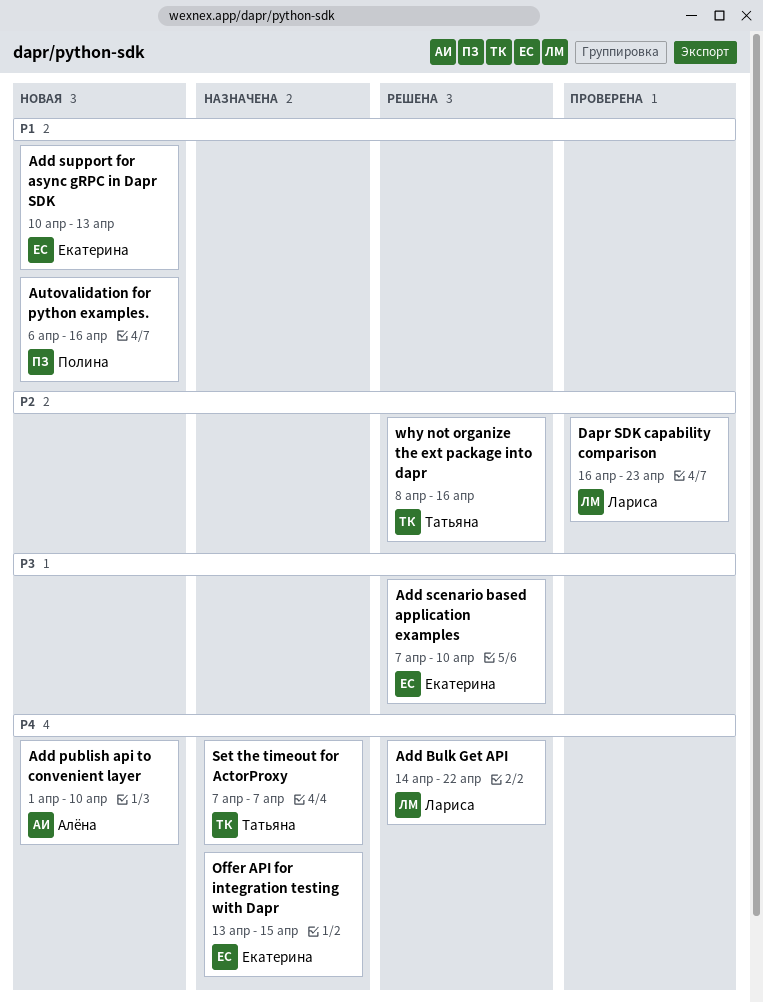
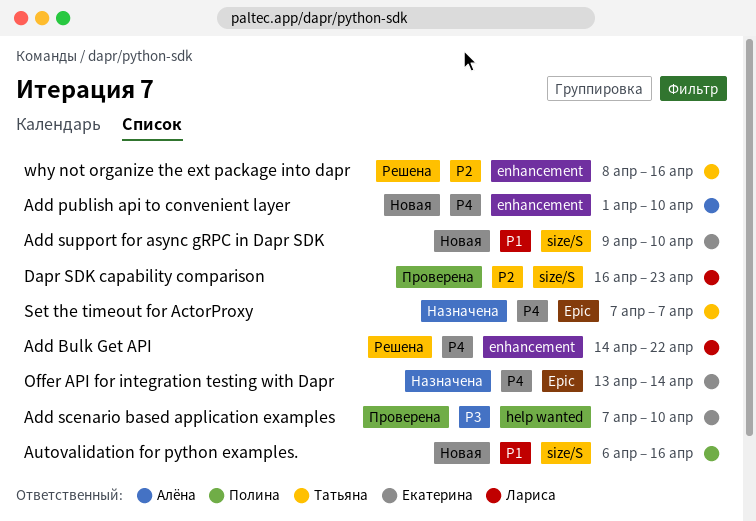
Add scenario based application examples, status: Решена -> Проверена
Add support for async gRPC in Dapr SDK, start: Apr 10 -> Apr 9
Add support for async gRPC in Dapr SDK, due: Apr 13 -> Apr 10
Offer API for integration testing with Dapr, due: Apr 15 -> Apr 14

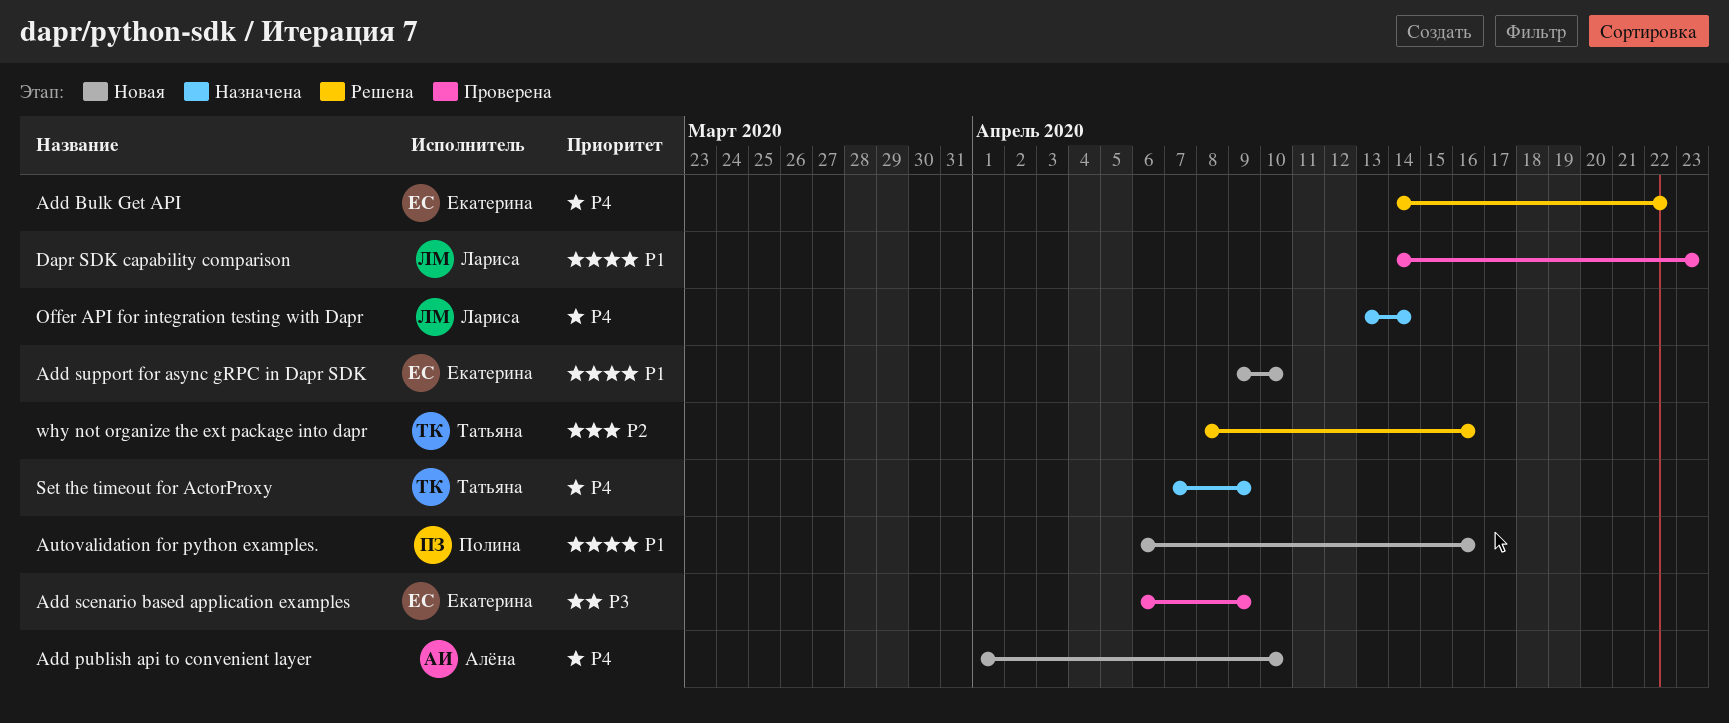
Add Bulk Get API, owner: Лариса -> Екатерина
Add scenario based application examples, start: Apr 7 -> Apr 6
Add scenario based application examples, due: Apr 10 -> Apr 9
Dapr SDK capability comparison, priority: P2 -> P1
Dapr SDK capability comparison, start: Apr 16 -> Apr 14
Offer API for integration testing with Dapr, owner: Екатерина -> Лариса
Set the timeout for ActorProxy, due: Apr 7 -> Apr 9

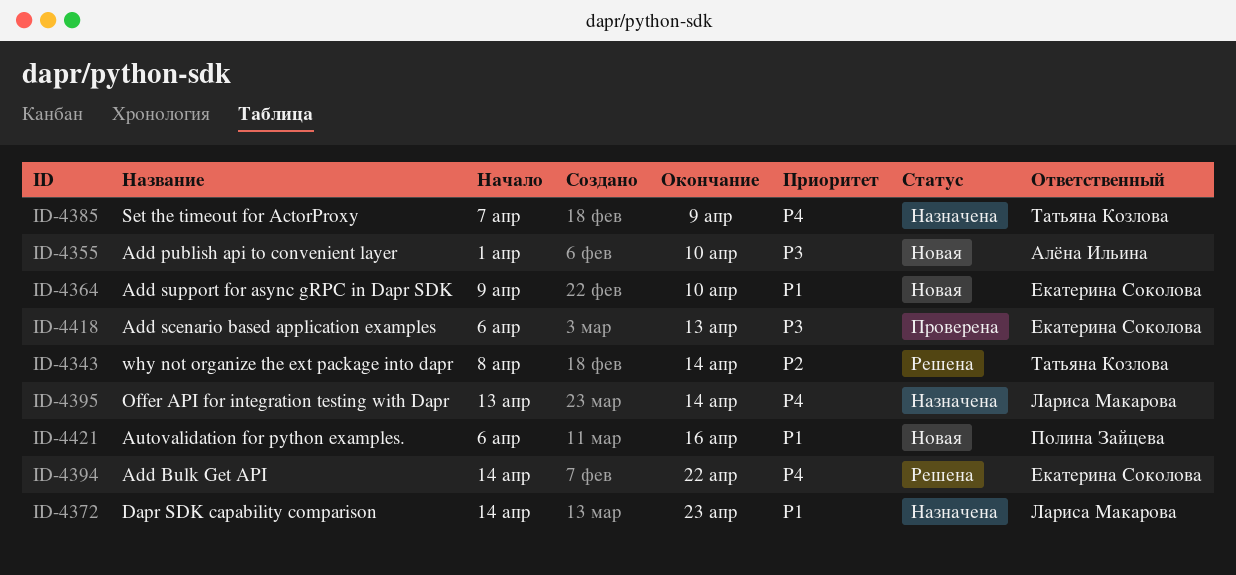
Add publish api to convenient layer, priority: P4 -> P3
Add scenario based application examples, due: Apr 9 -> Apr 13
Dapr SDK capability comparison, status: Проверена -> Назначена
why not organize the ext package into dapr, due: Apr 16 -> Apr 14

